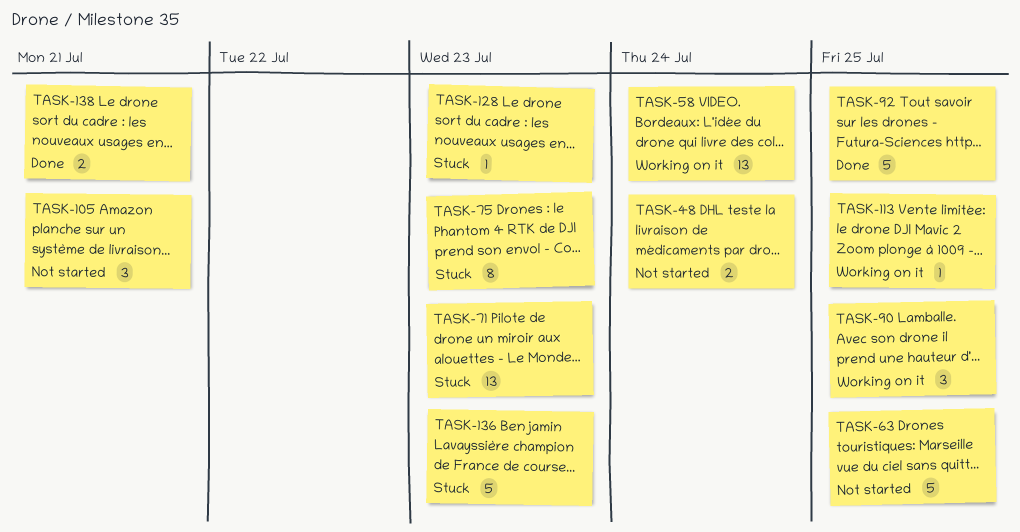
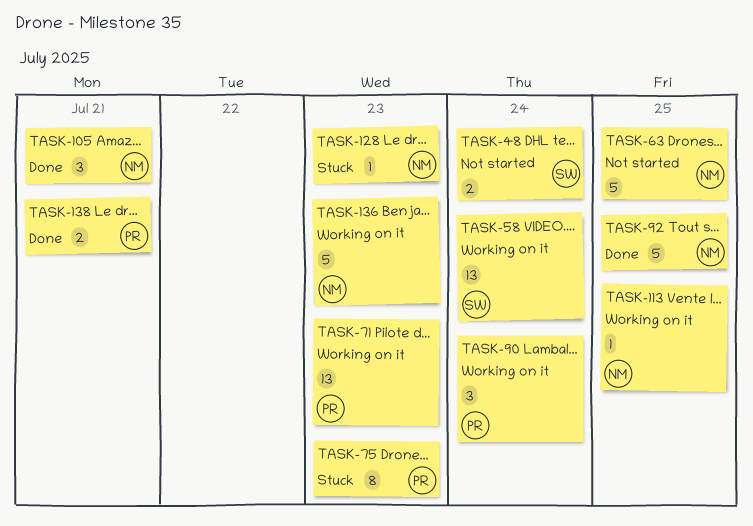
TASK-71, status: Stuck -> Working on it
TASK-90, due: Jul 25 -> Jul 24
TASK-105, status: Not started -> Done
TASK-136, status: Stuck -> Working on it

